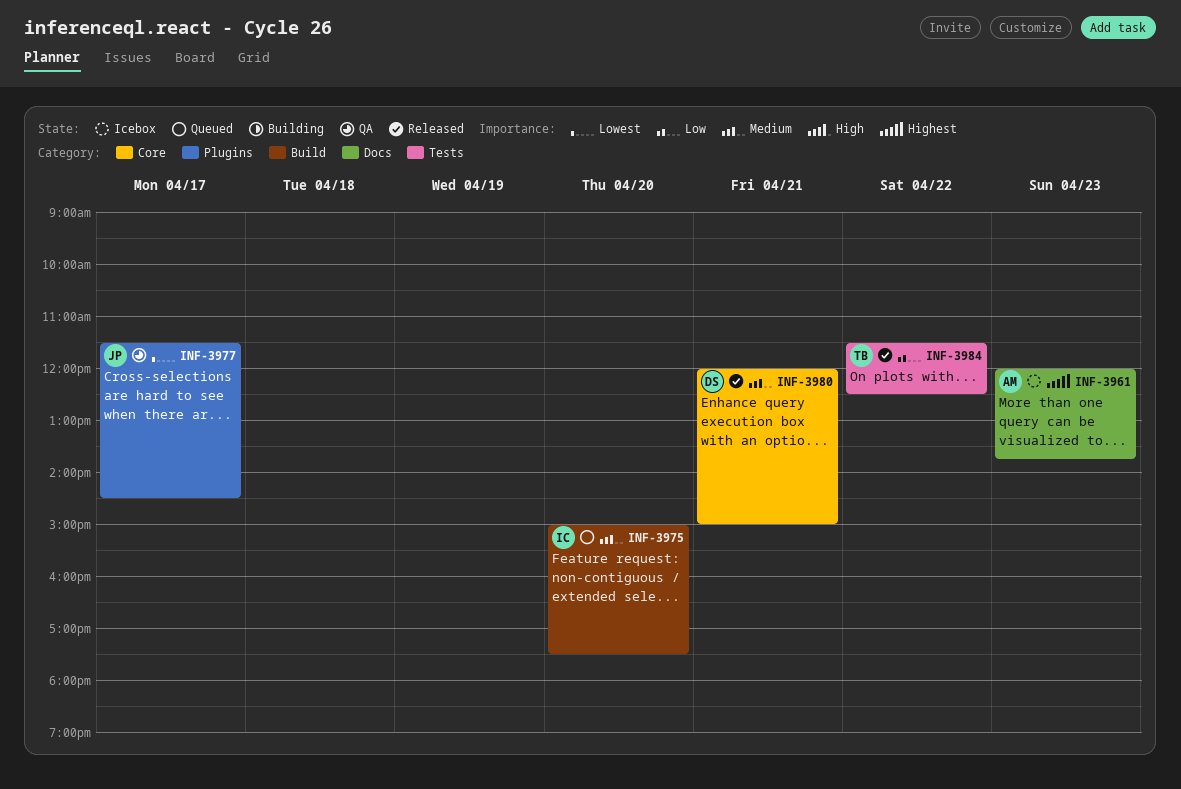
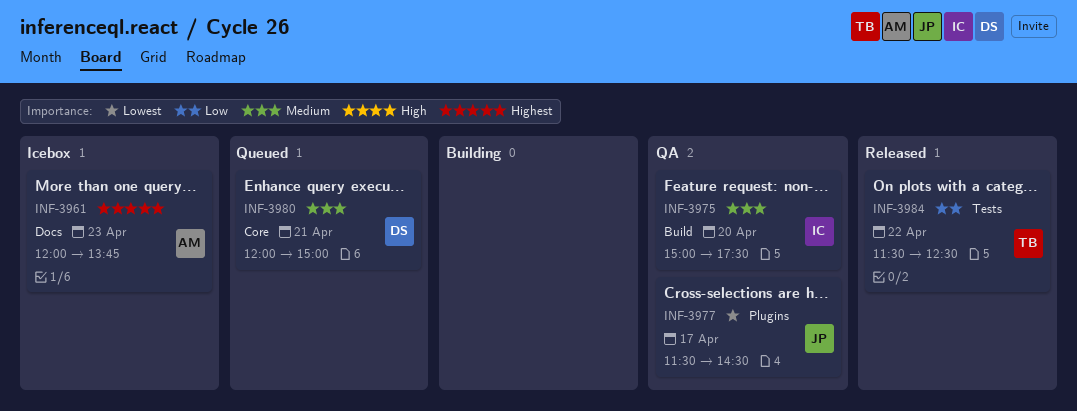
INF-3975, status: Queued -> QA
INF-3980, status: Released -> Queued

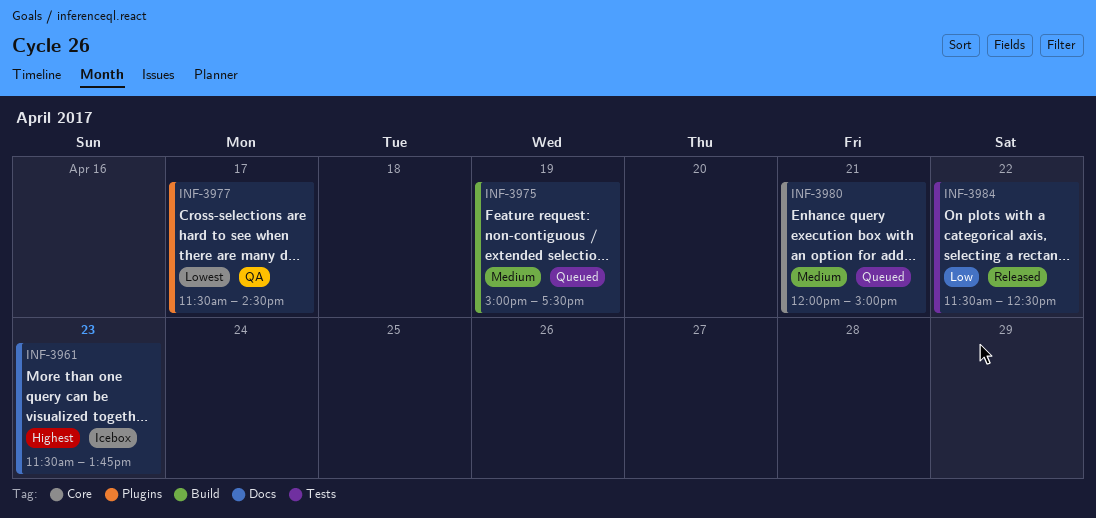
INF-3961, begins: 12:00 -> 11:30
INF-3975, status: QA -> Queued
INF-3975, day: Apr 20 -> Apr 19

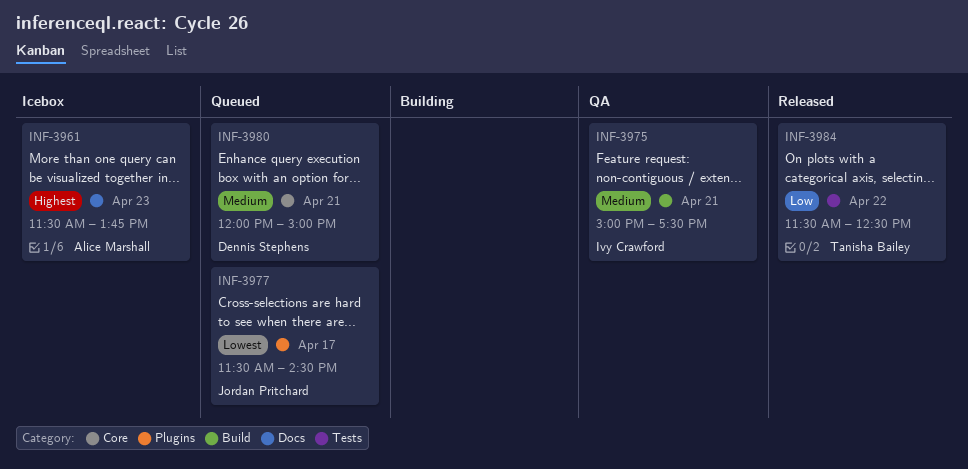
INF-3975, status: Queued -> QA
INF-3975, day: Apr 19 -> Apr 21
INF-3977, status: QA -> Queued

